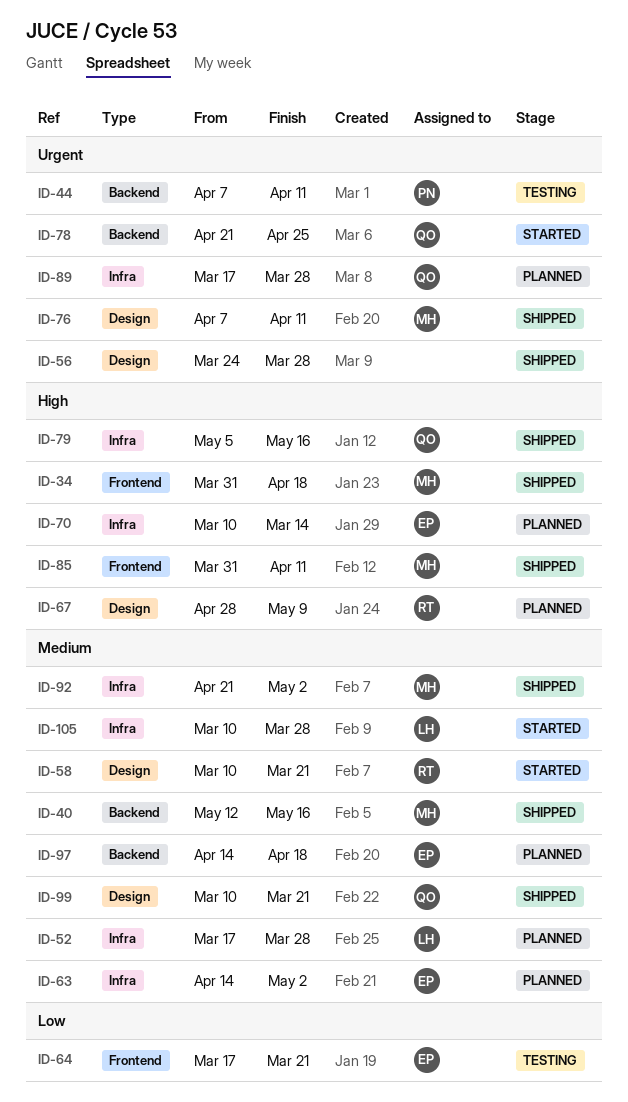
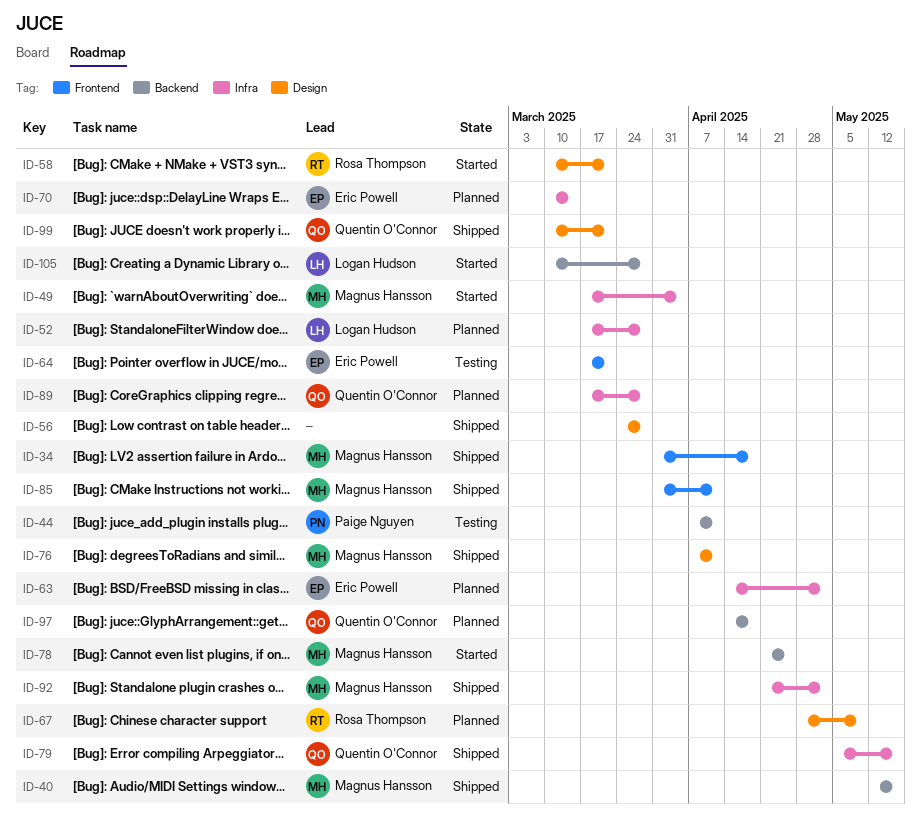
ID-49: none -> present
ID-78, owner: Quentin O'Connor -> Magnus Hansson
ID-97, owner: Eric Powell -> Quentin O'Connor
ID-105, label: Infra -> Backend

